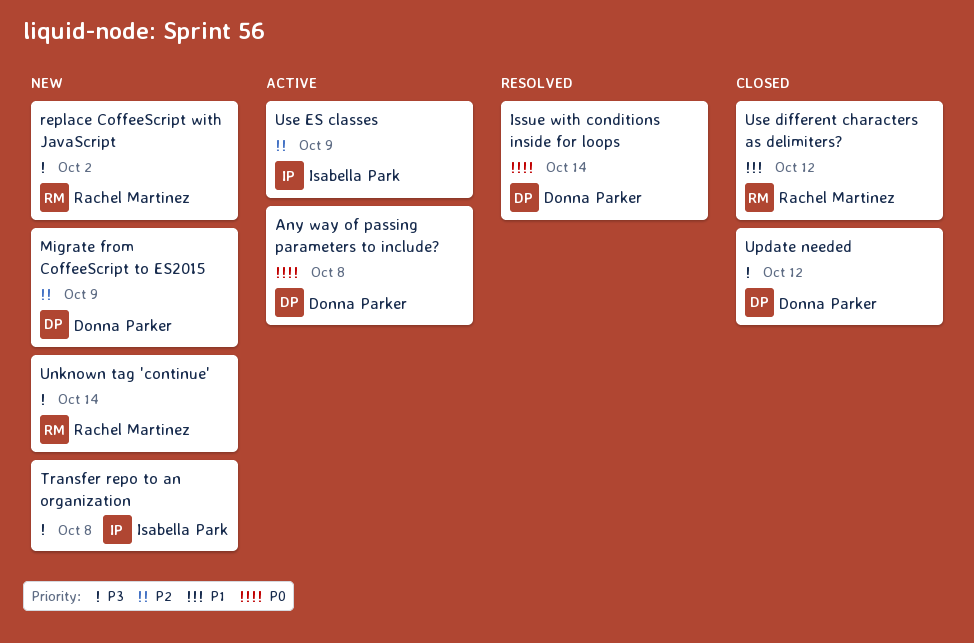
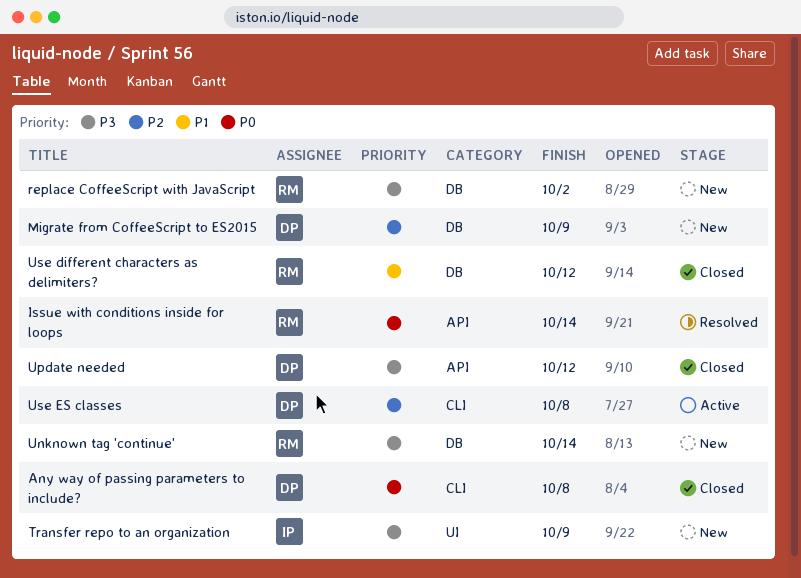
Any way of passing parameters to include?, status: Active -> Closed
Issue with conditions inside for loops, owner: Donna Parker -> Rachel Martinez
Transfer repo to an organization, due: Oct 8 -> Oct 9
Use ES classes, owner: Isabella Park -> Donna Parker
Use ES classes, due: Oct 9 -> Oct 8

